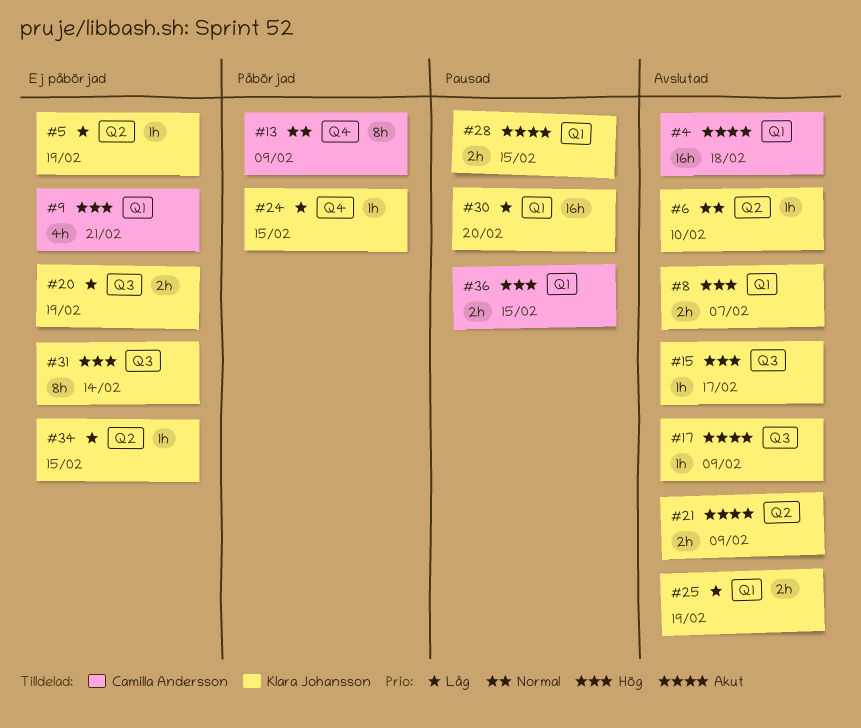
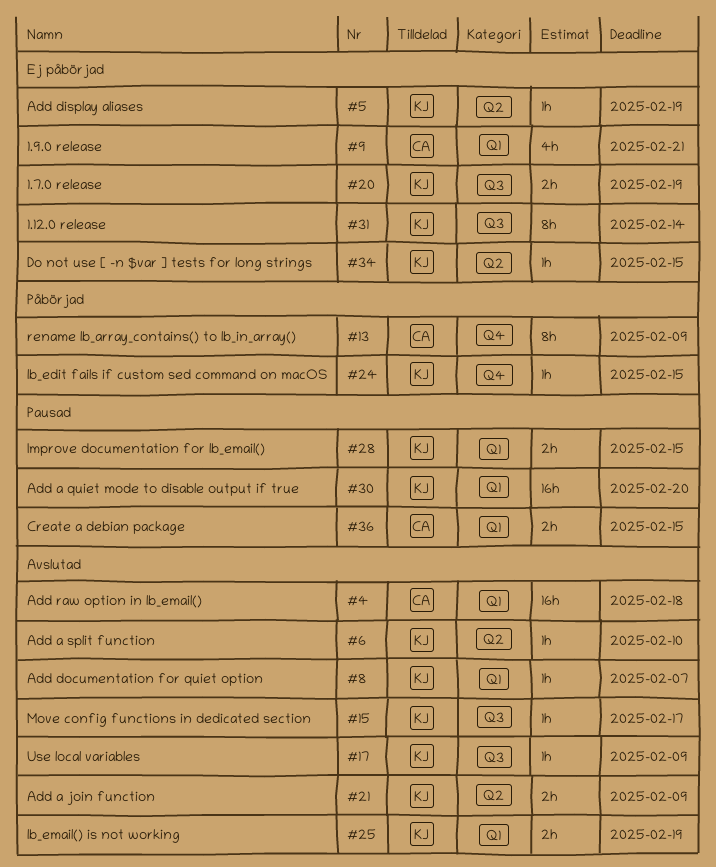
#8, estimate: 2h -> 1h

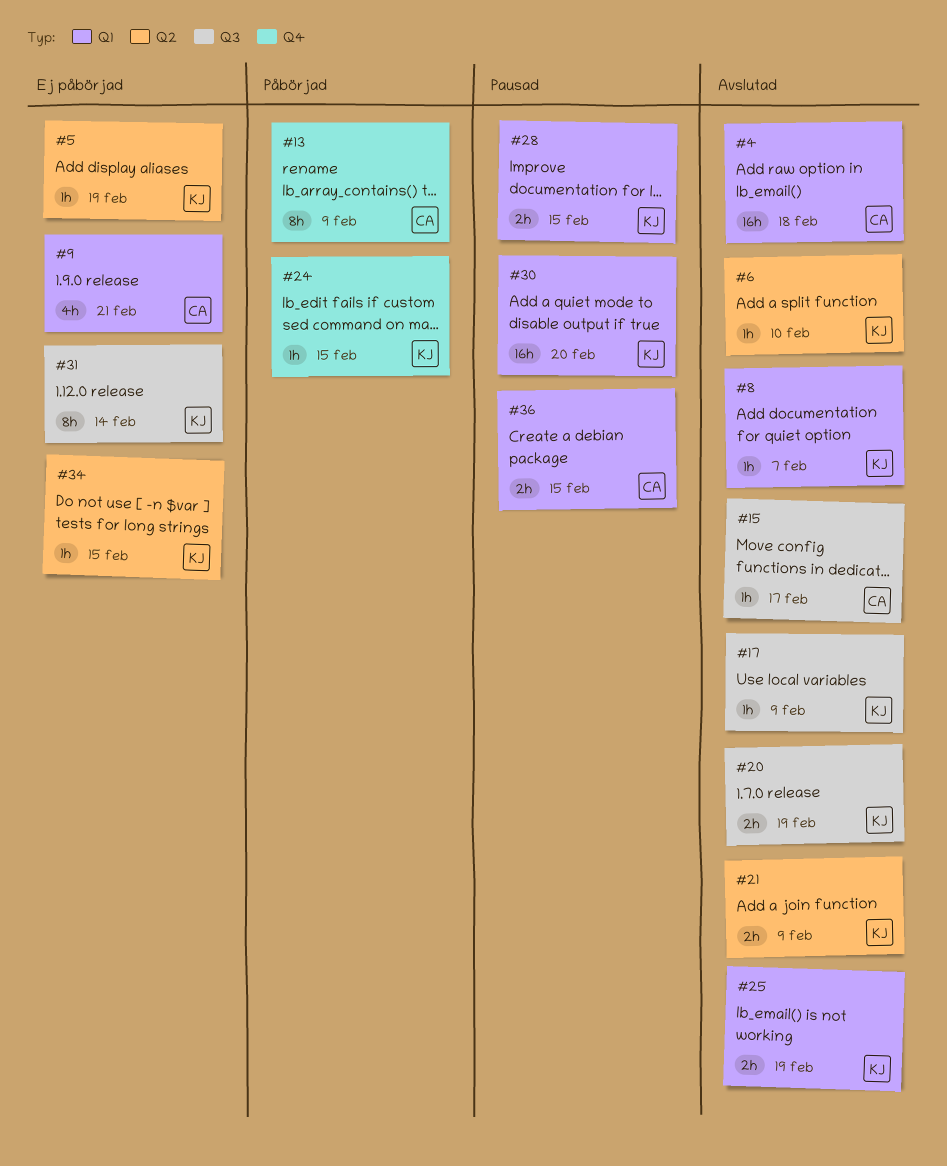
#15, owner: KJ -> CA
#20, status: Ej påbörjad -> Avslutad

